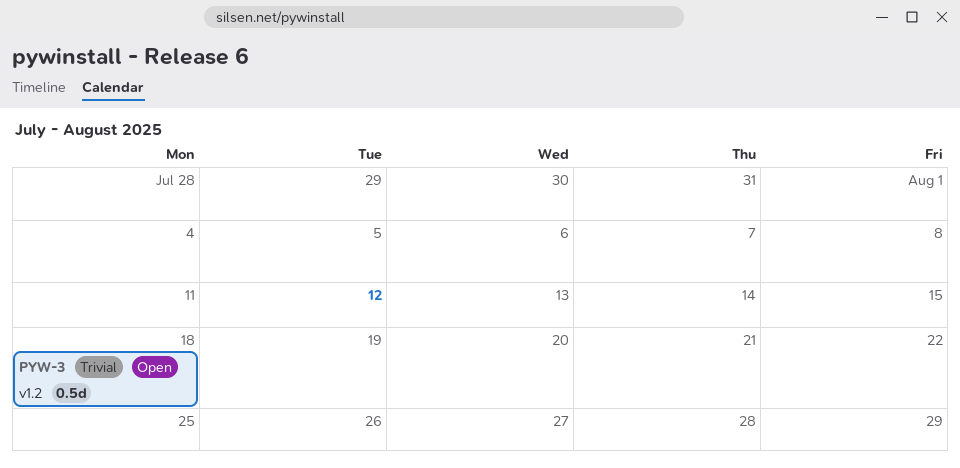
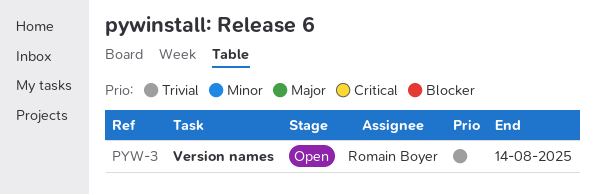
PYW-3, due: Aug 18 -> Aug 14

